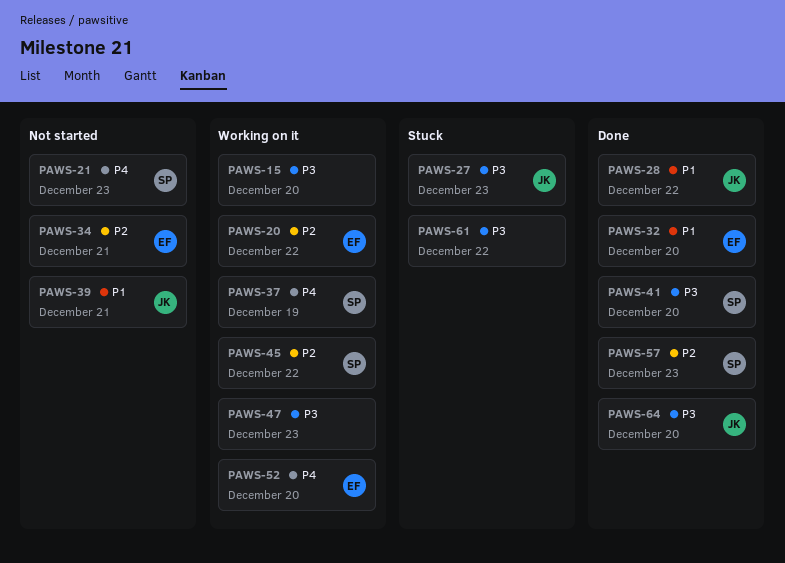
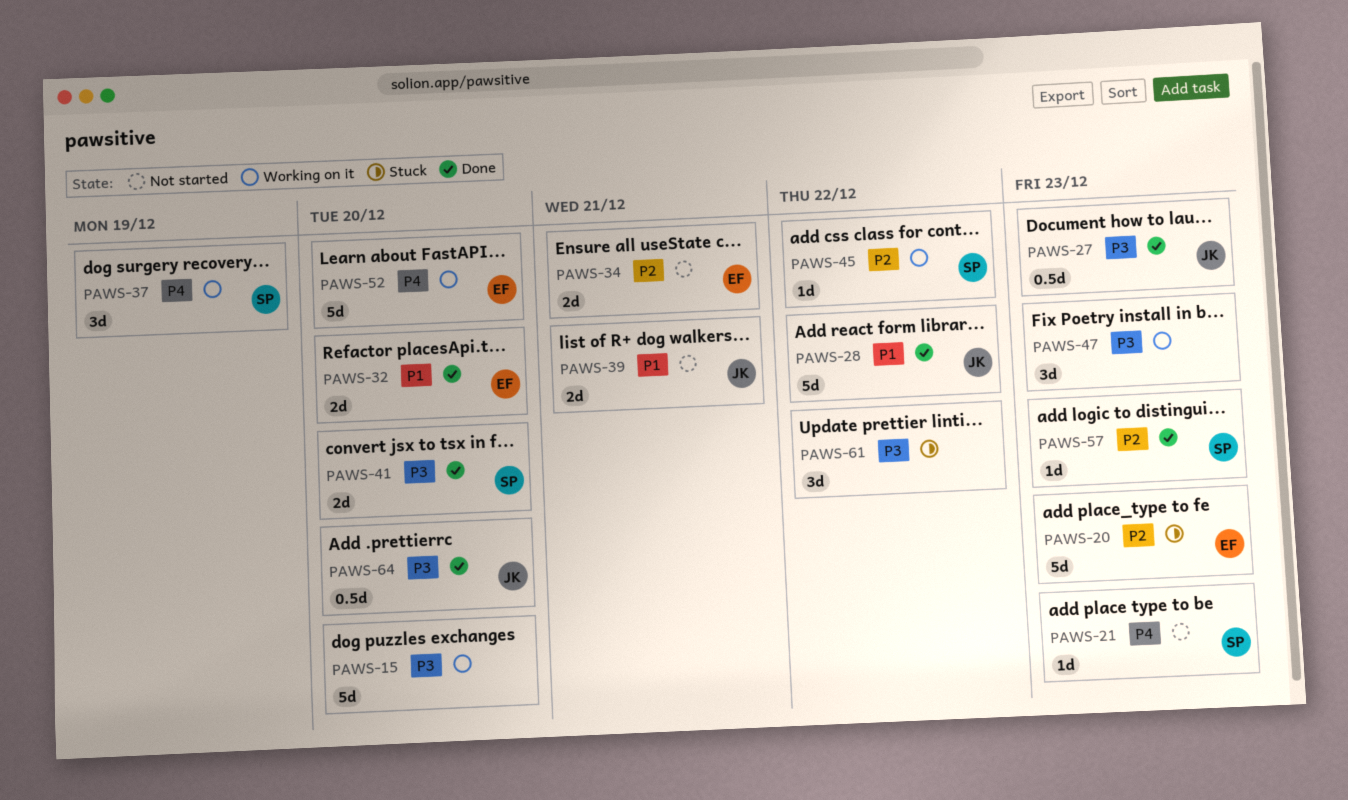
PAWS-20, status: Working on it -> Stuck
PAWS-20, due: Dec 22 -> Dec 23
PAWS-27, status: Stuck -> Done

